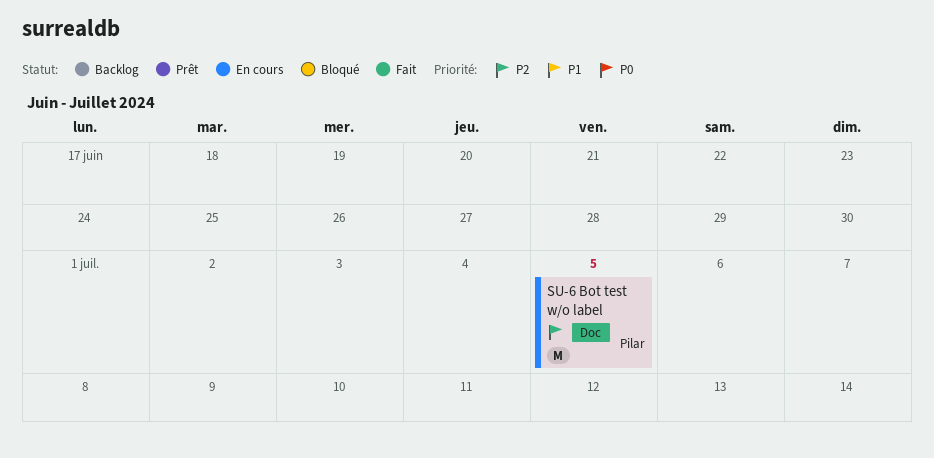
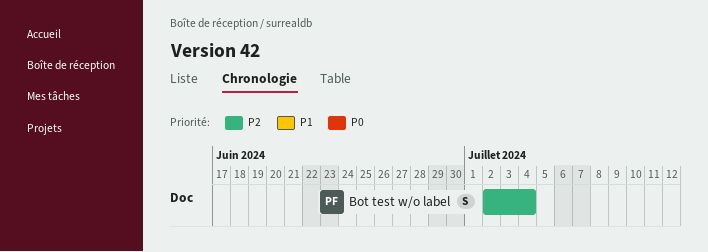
Bot test w/o label, estimate: M -> S
Bot test w/o label, due: Jul 5 -> Jul 4

